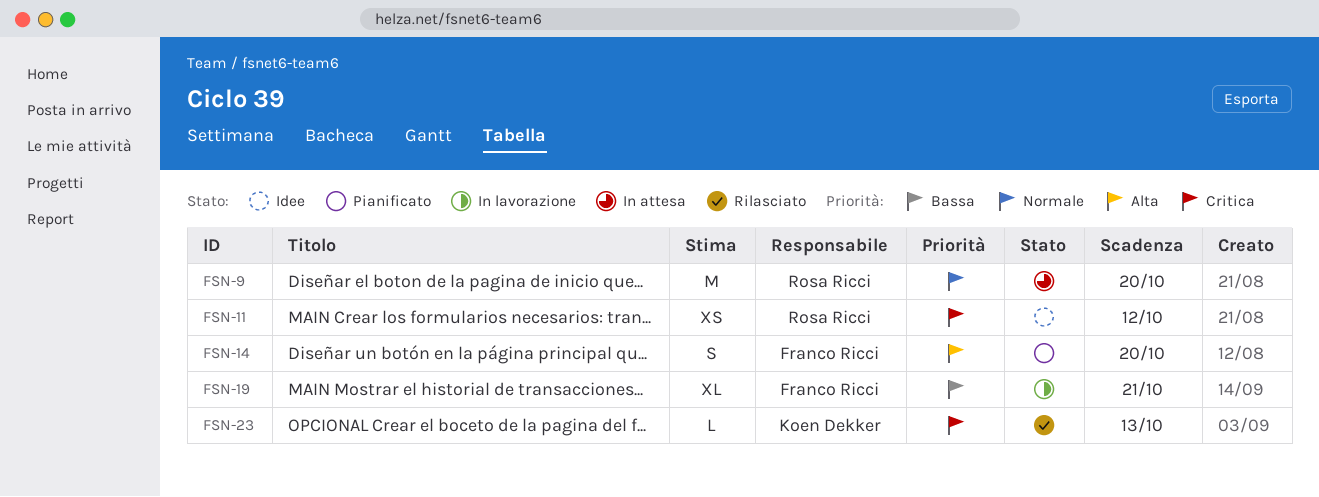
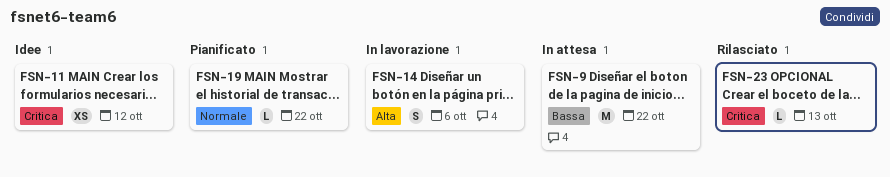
FSN-9, priority: Normale -> Bassa
FSN-9, due: Oct 20 -> Oct 22
FSN-14, status: Pianificato -> In lavorazione
FSN-14, due: Oct 20 -> Oct 6
FSN-19, status: In lavorazione -> Pianificato
FSN-19, priority: Bassa -> Normale
FSN-19, estimate: XL -> L
FSN-19, due: Oct 21 -> Oct 22

